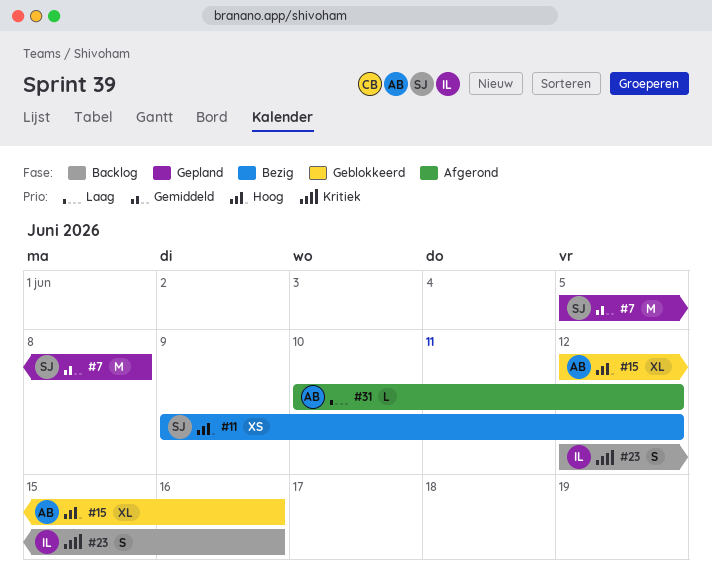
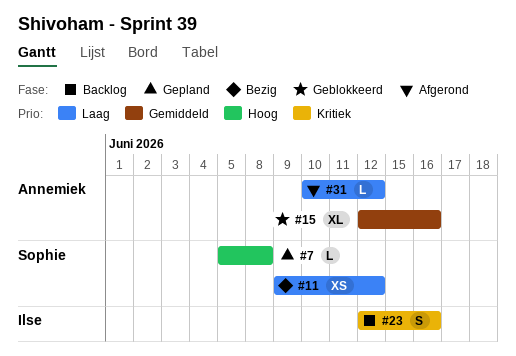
#7, priority: Gemiddeld -> Hoog
#7, estimate: M -> L
#11, priority: Hoog -> Laag
#15, priority: Hoog -> Gemiddeld

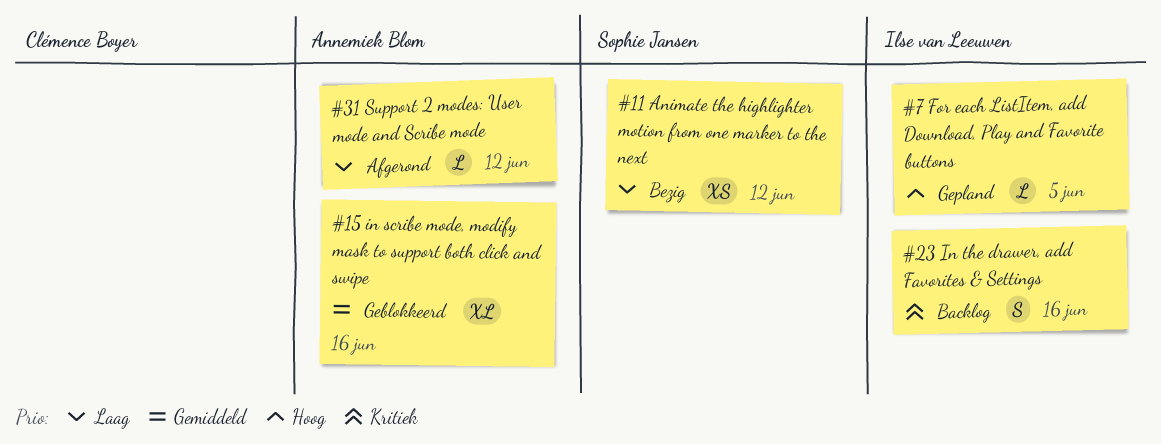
#7, owner: Sophie Jansen -> Ilse van Leeuwen
#7, due: Jun 8 -> Jun 5

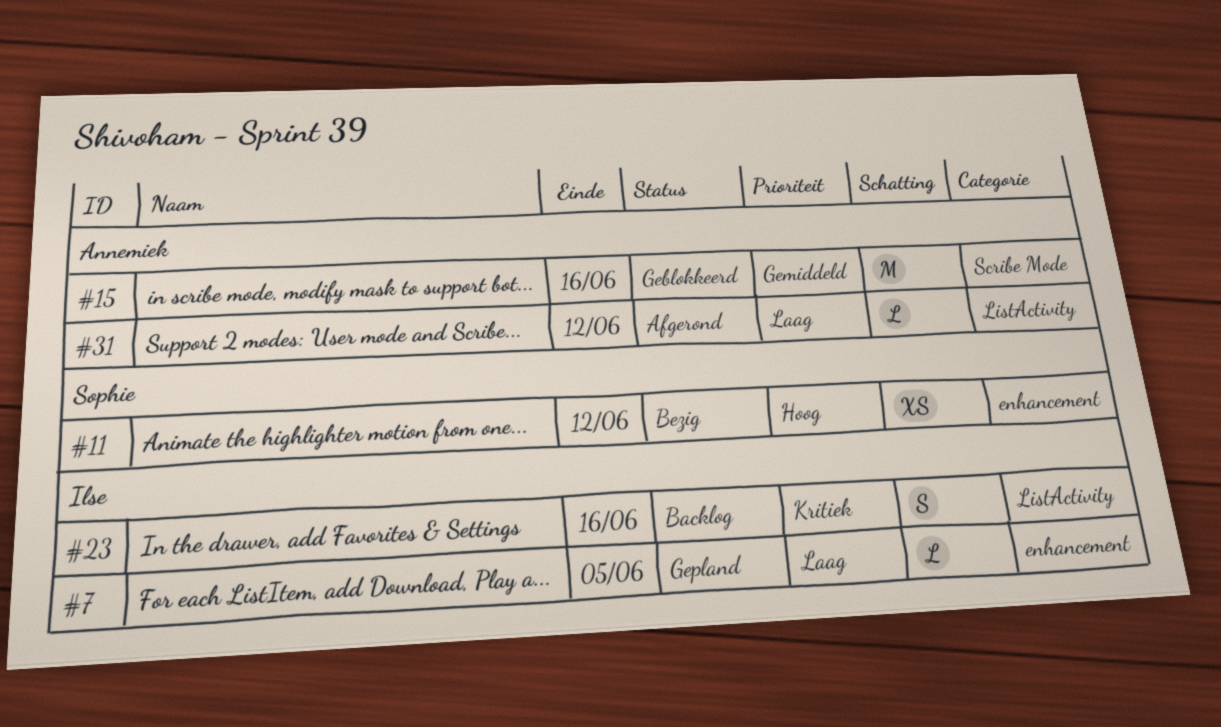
#7, priority: Hoog -> Laag
#11, priority: Laag -> Hoog
#15, estimate: XL -> M

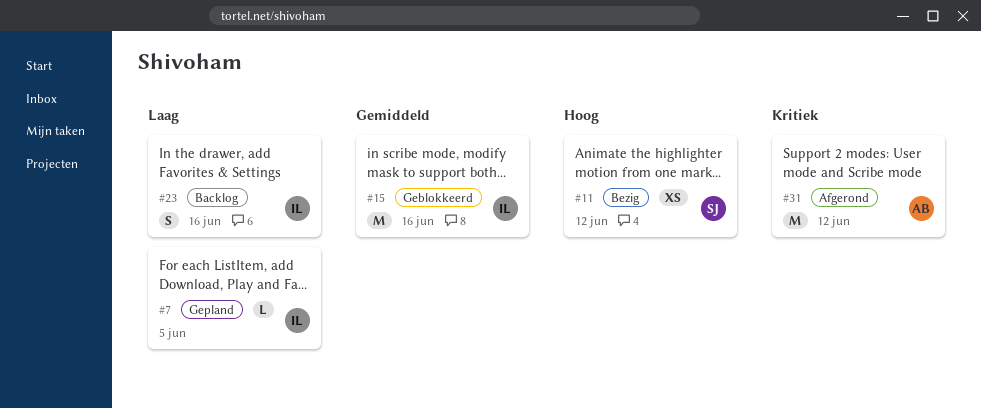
#15, owner: Annemiek -> Ilse
#23, priority: Kritiek -> Laag
#31, priority: Laag -> Kritiek
#31, estimate: L -> M

